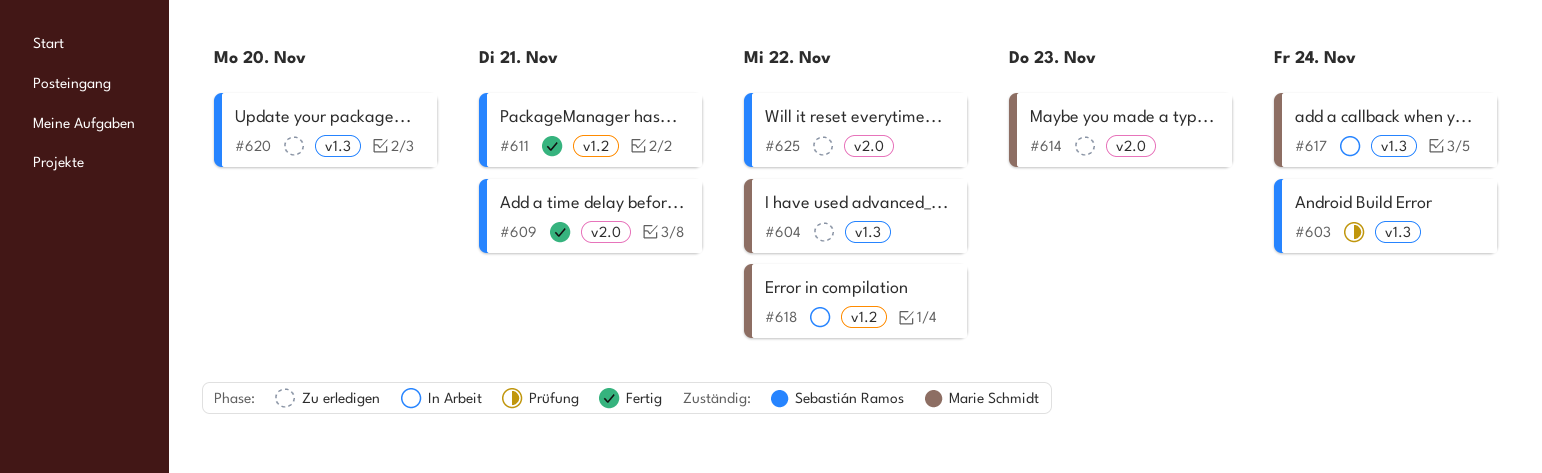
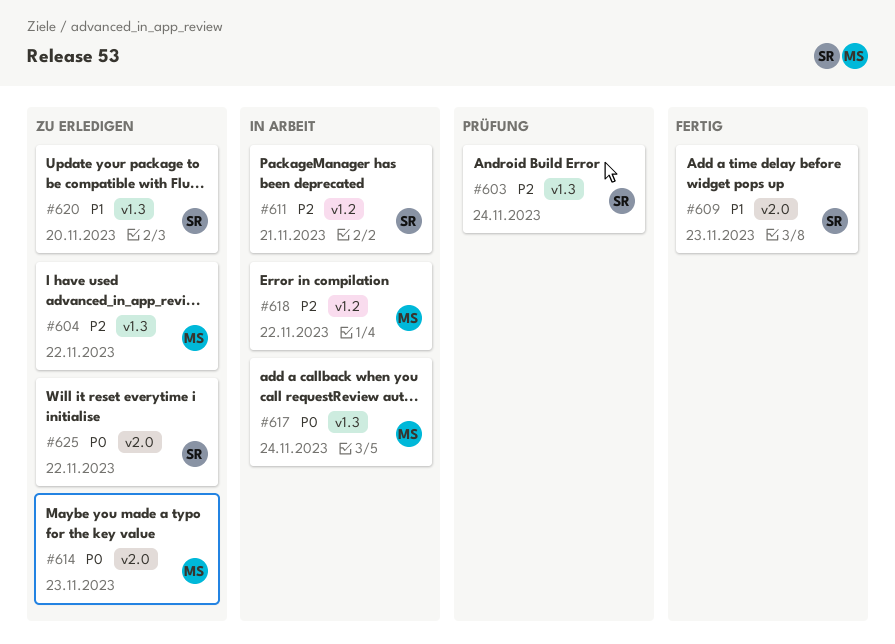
#609, due: Nov 21 -> Nov 23
#611, status: Fertig -> In Arbeit

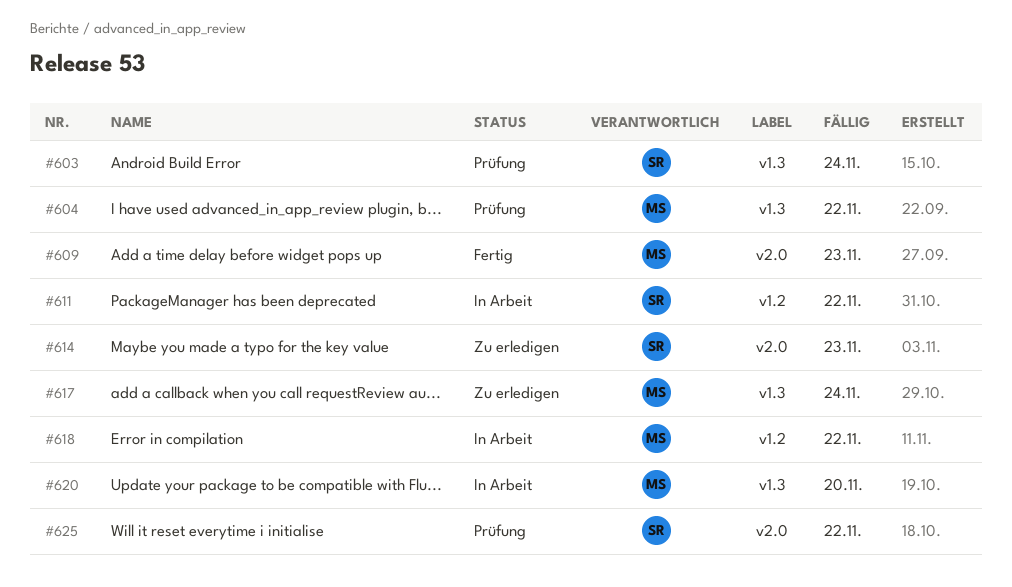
#604, status: Zu erledigen -> Prüfung
#609, owner: SR -> MS
#611, due: Nov 21 -> Nov 22
#614, owner: MS -> SR
#617, status: In Arbeit -> Zu erledigen
#620, status: Zu erledigen -> In Arbeit
#620, owner: SR -> MS
#625, status: Zu erledigen -> Prüfung

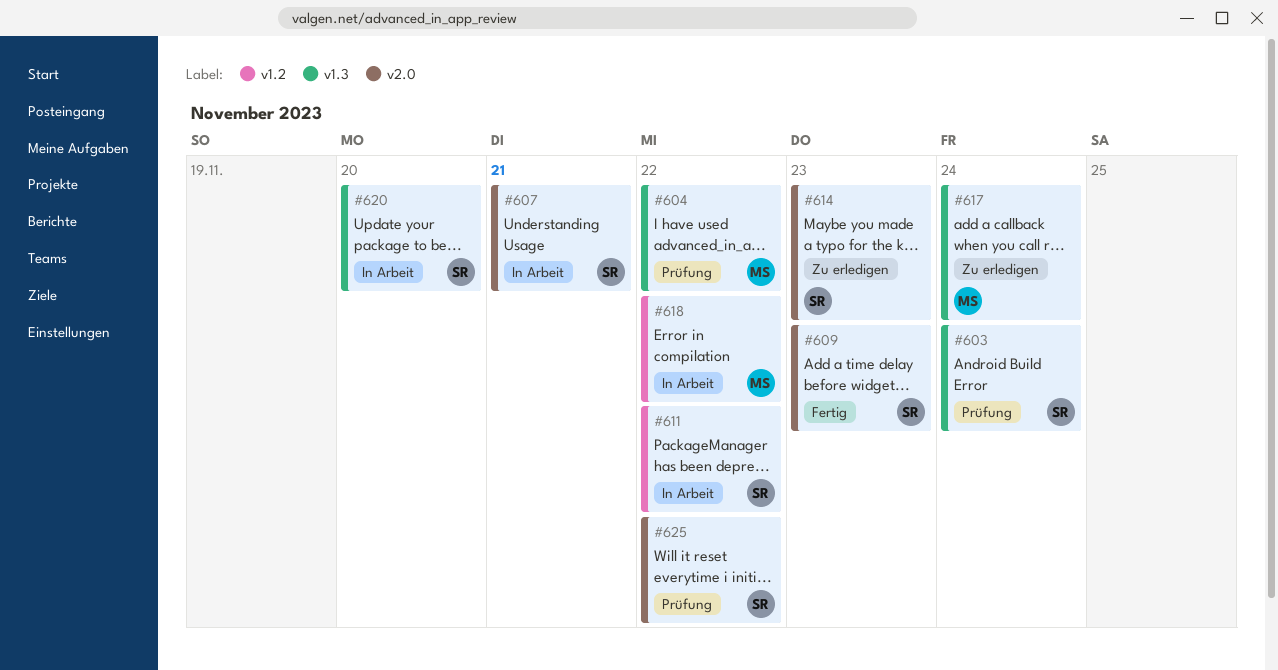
#607: none -> present
#609, owner: MS -> SR
#620, owner: MS -> SR

